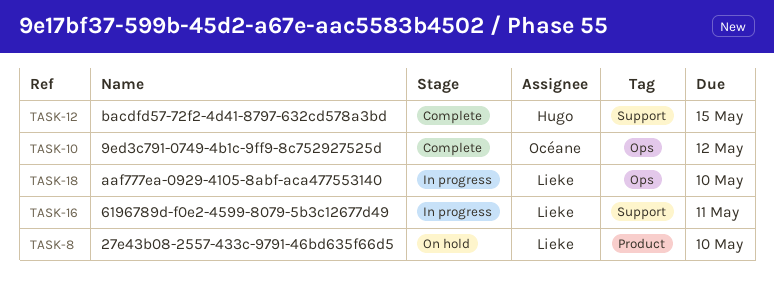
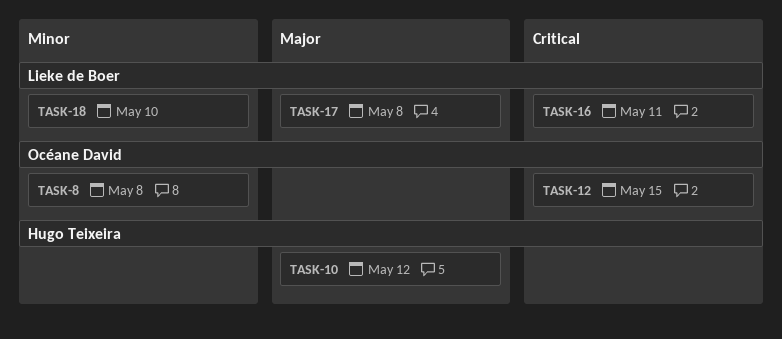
TASK-8, owner: Lieke de Boer -> Océane David
TASK-8, due: May 10 -> May 8
TASK-10, owner: Océane David -> Hugo Teixeira
TASK-12, owner: Hugo Teixeira -> Océane David
TASK-17: none -> present

